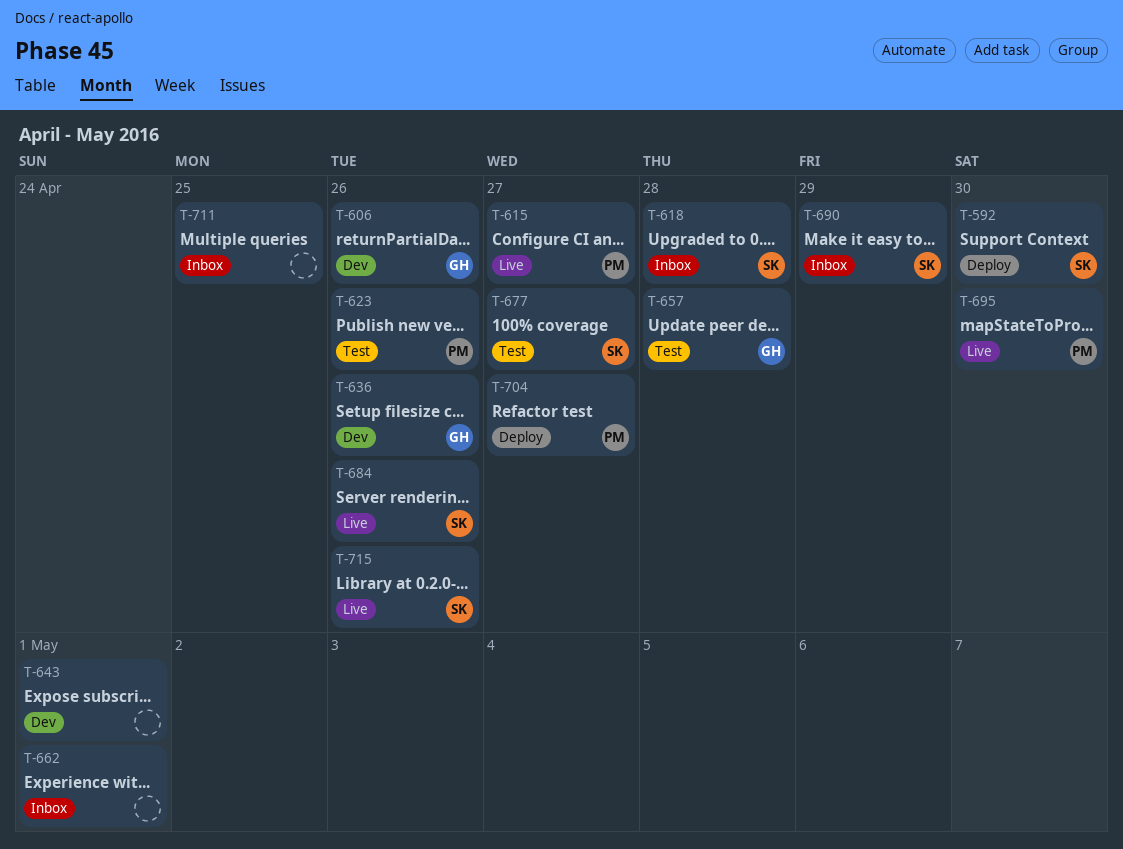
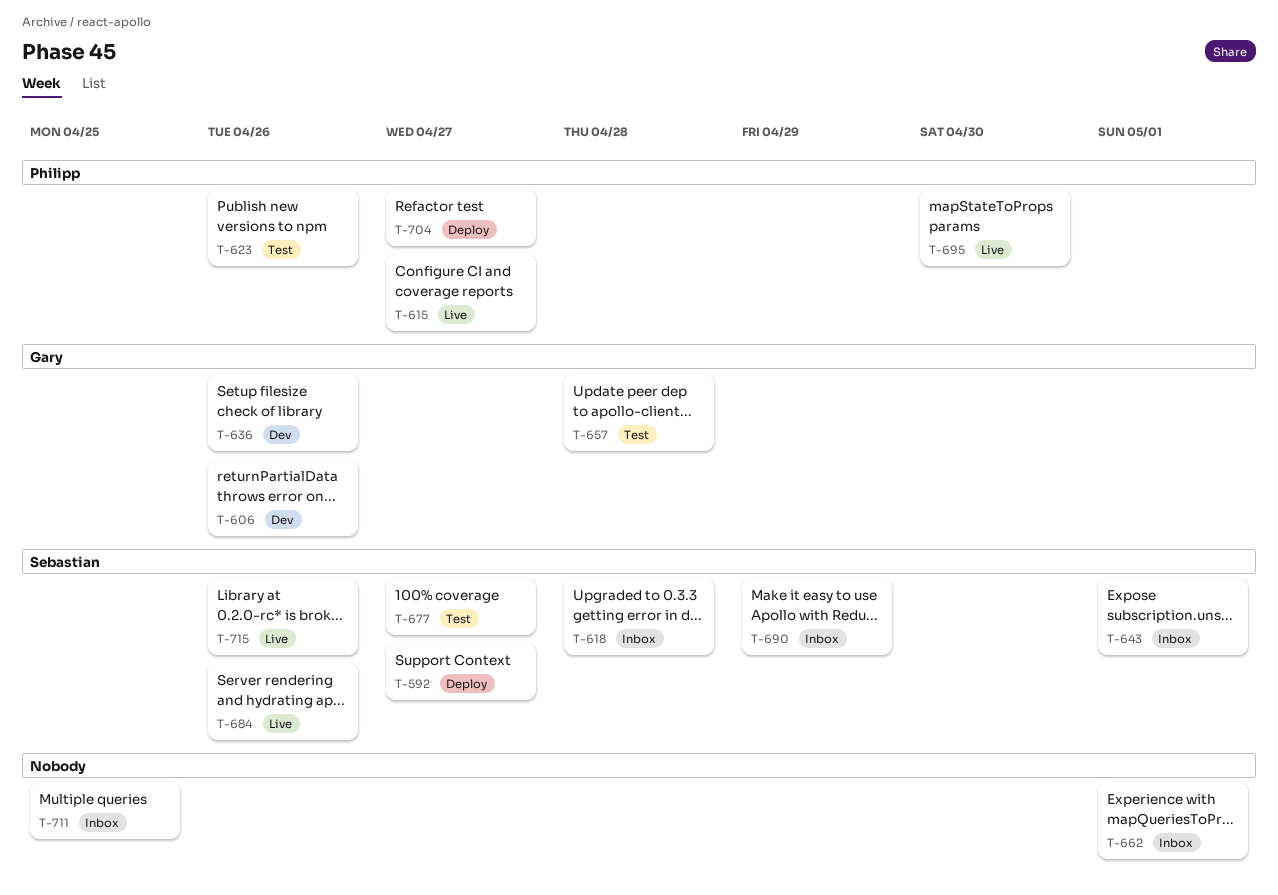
T-592, due: Apr 30 -> Apr 27
T-643, status: Dev -> Inbox
T-643, owner: none -> Sebastian

